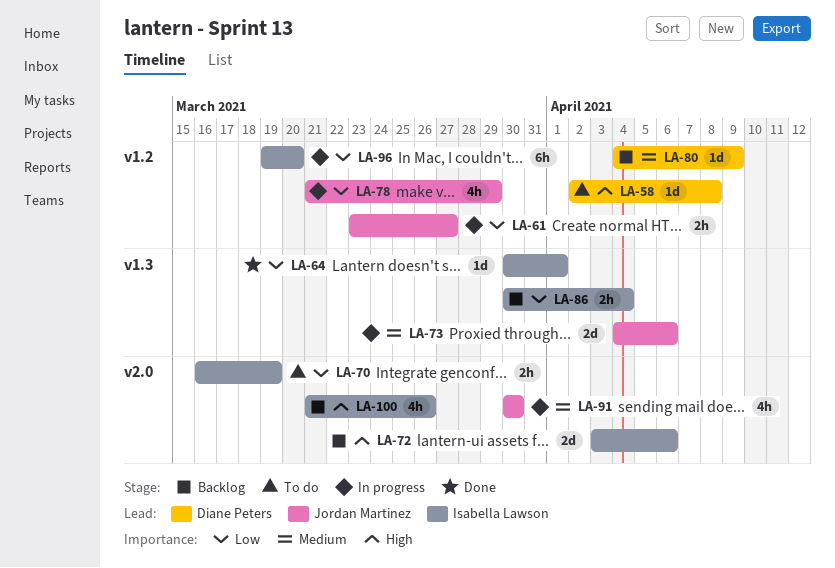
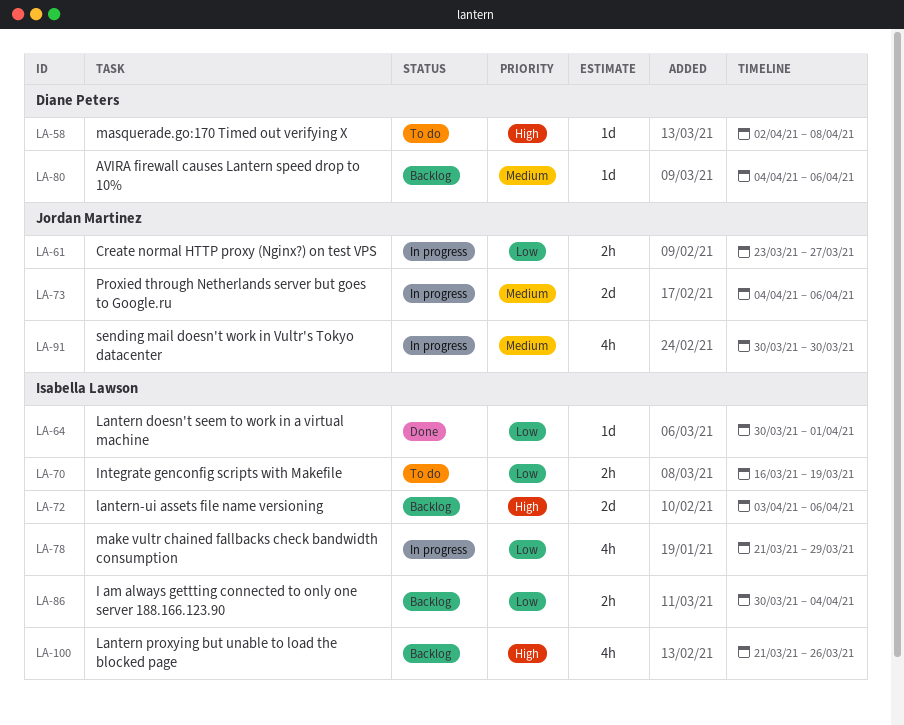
LA-78, owner: Jordan Martinez -> Isabella Lawson
LA-80, due: Apr 9 -> Apr 6
LA-96: present -> none

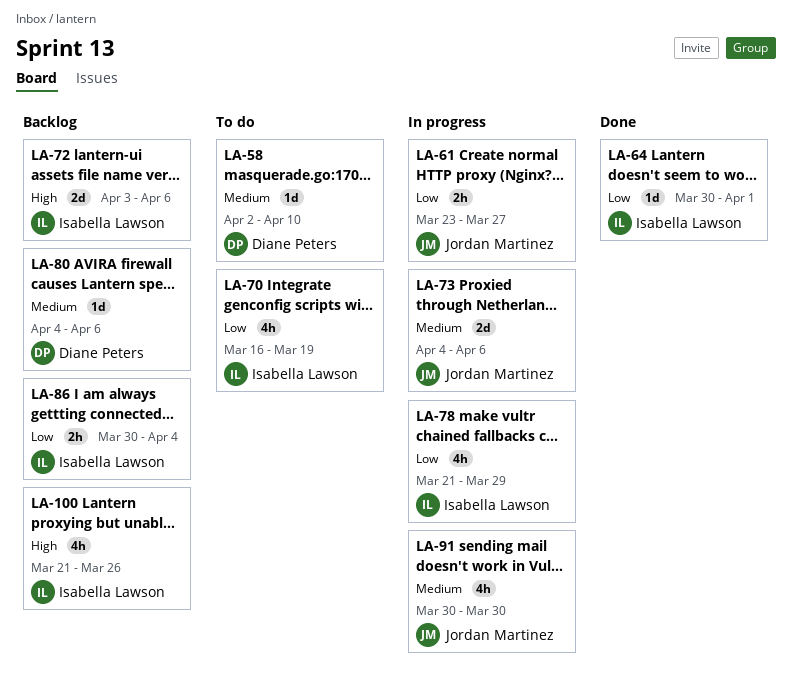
LA-58, priority: High -> Medium
LA-58, due: Apr 8 -> Apr 10
LA-70, estimate: 2h -> 4h

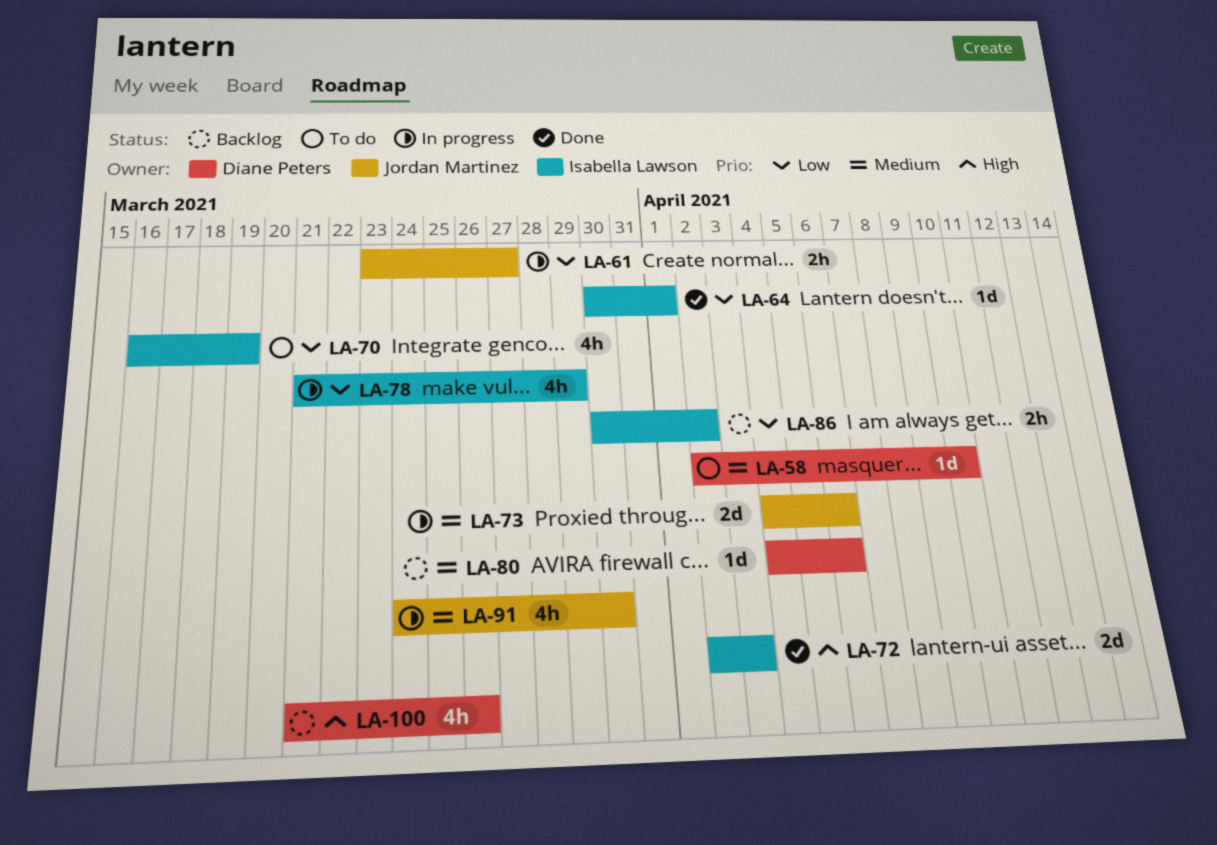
LA-72, status: Backlog -> Done
LA-72, start: Apr 3 -> Apr 2
LA-72, due: Apr 6 -> Apr 3
LA-86, due: Apr 4 -> Apr 2
LA-91, start: Mar 30 -> Mar 24
LA-100, owner: Isabella Lawson -> Diane Peters

